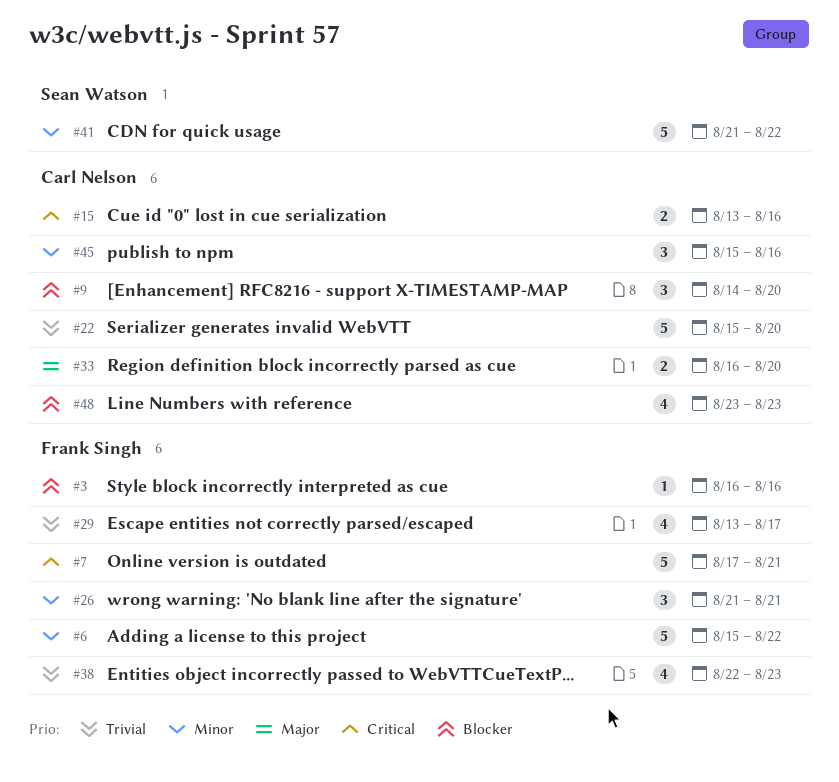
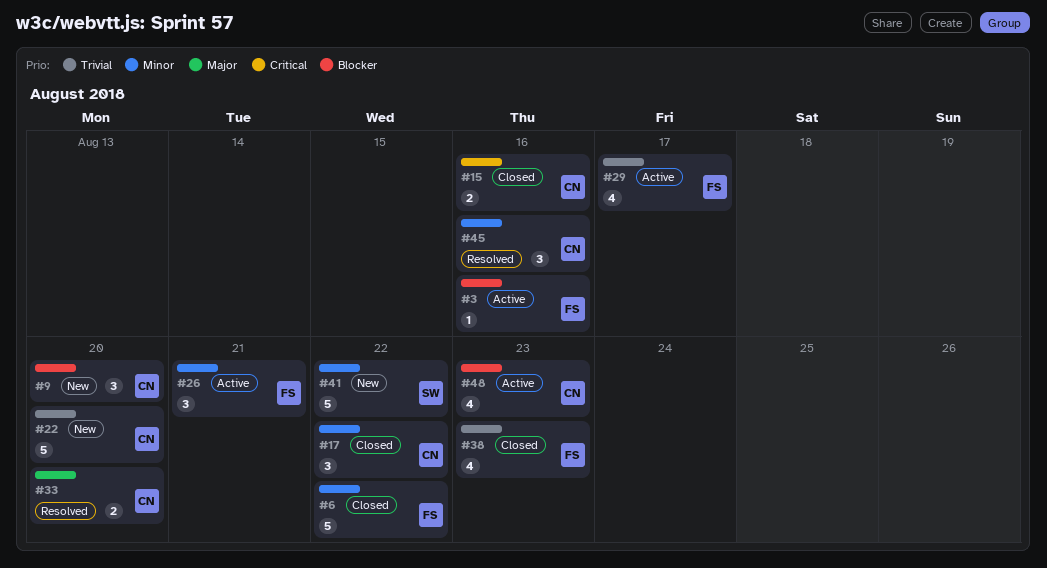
#7: present -> none
#17: none -> present

